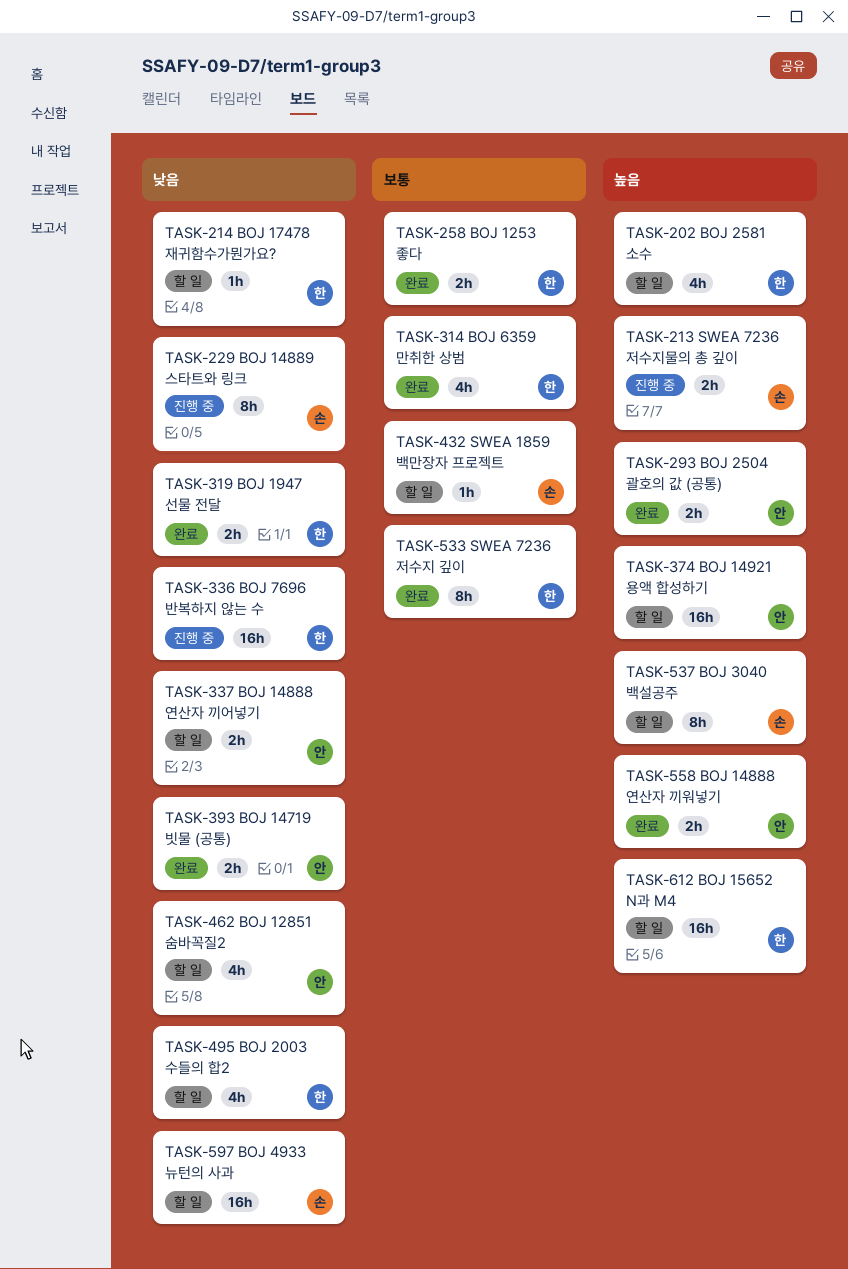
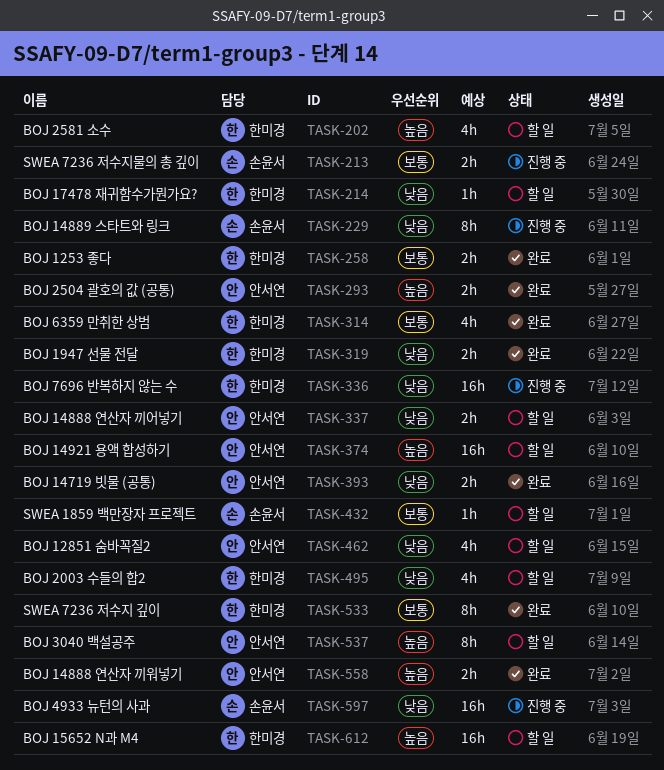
TASK-213, priority: 높음 -> 보통
TASK-537, owner: 손윤서 -> 안서연
TASK-597, status: 할 일 -> 진행 중

